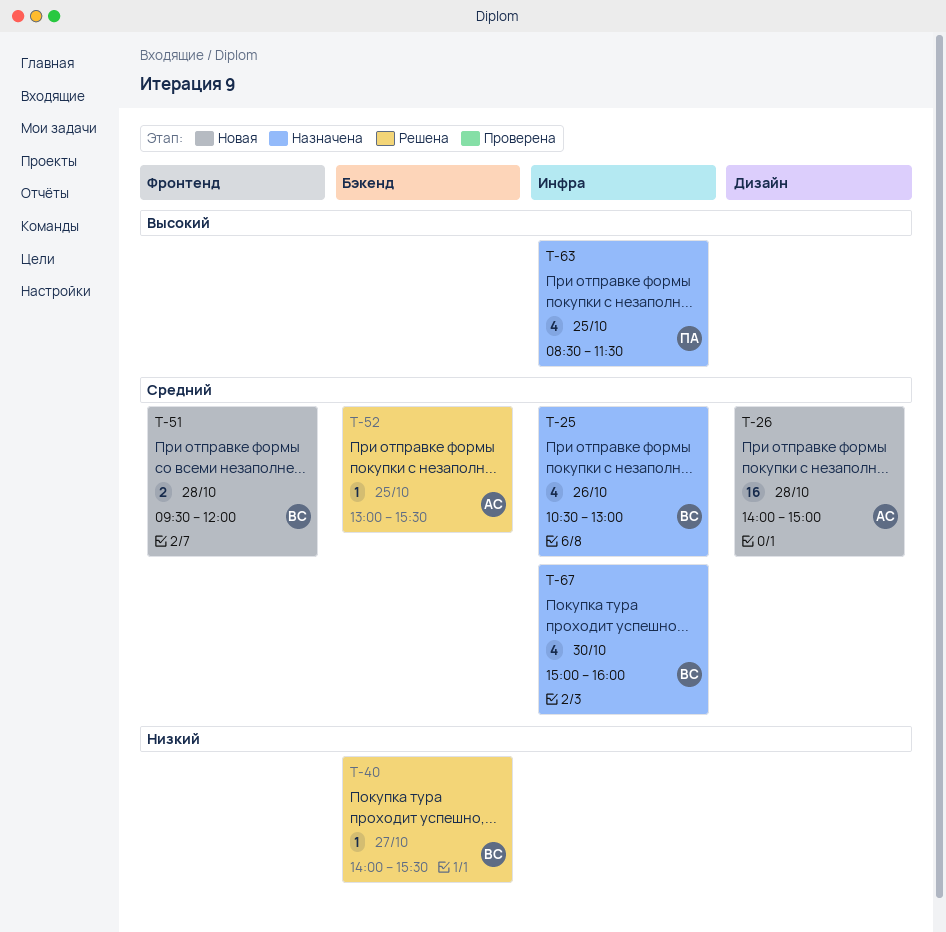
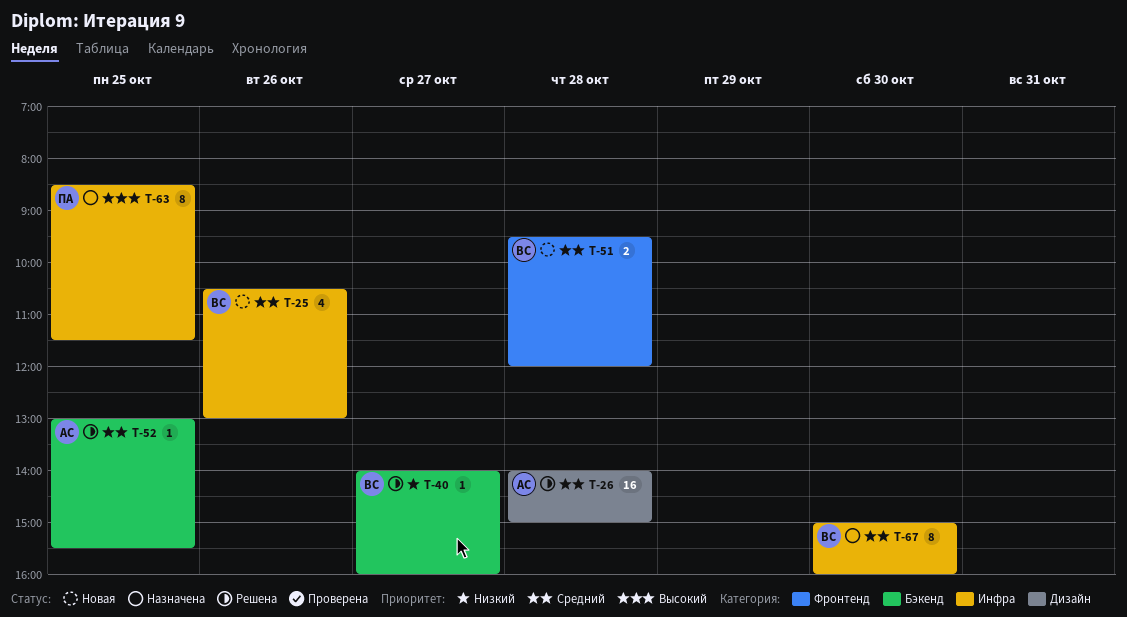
T-25, status: Назначена -> Новая
T-26, status: Новая -> Решена
T-40, ends: 15:30 -> 16:00
T-63, estimate: 4 -> 8
T-67, estimate: 4 -> 8

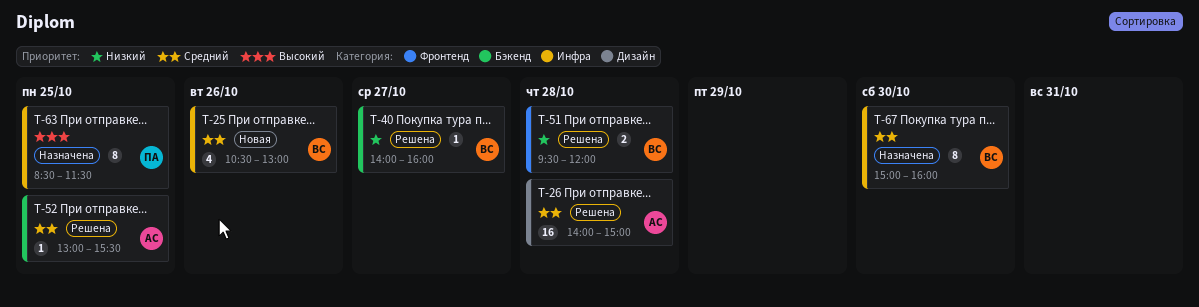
T-51, status: Новая -> Решена
T-51, priority: Средний -> Низкий

